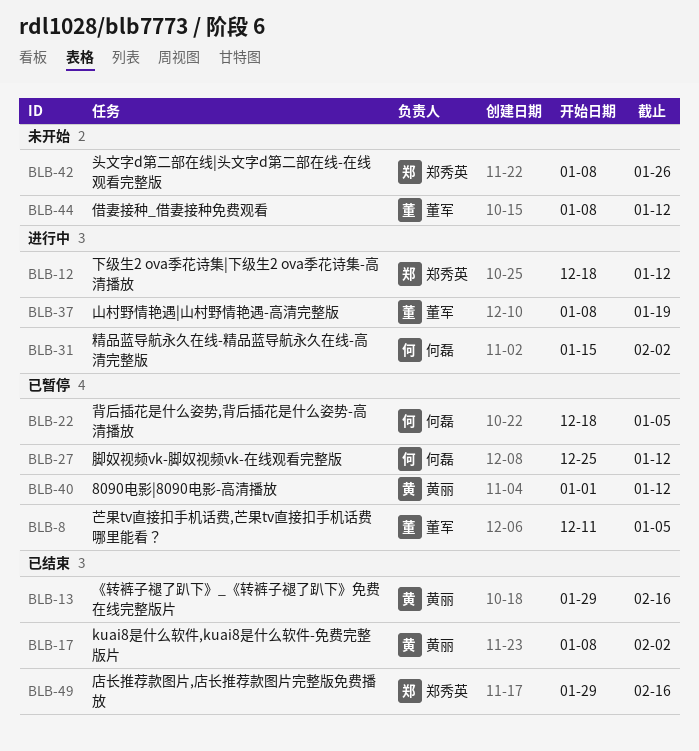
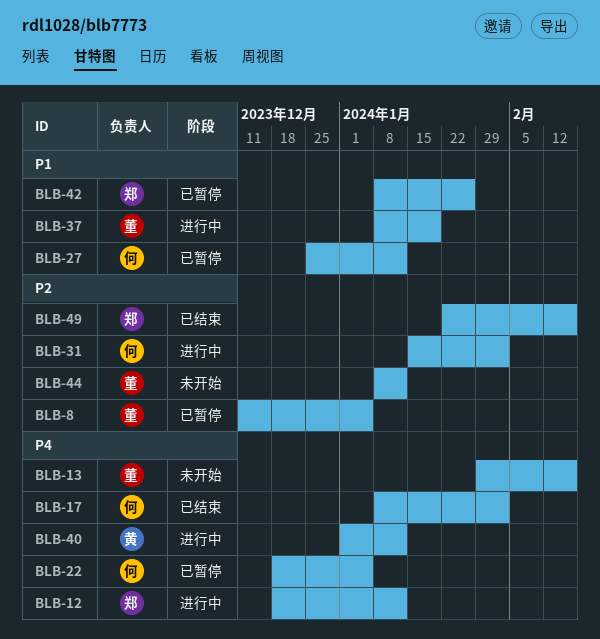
BLB-13, status: 已结束 -> 未开始
BLB-13, owner: 黄丽 -> 董军
BLB-17, owner: 黄丽 -> 何磊
BLB-40, status: 已暂停 -> 进行中
BLB-42, status: 未开始 -> 已暂停
BLB-49, start: Jan 29 -> Jan 22

